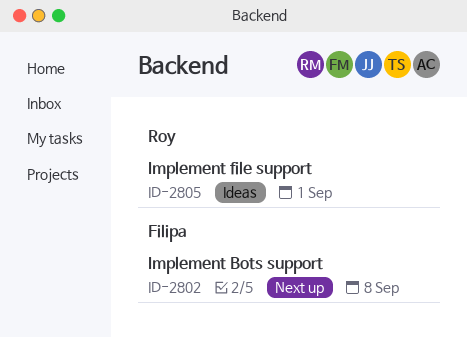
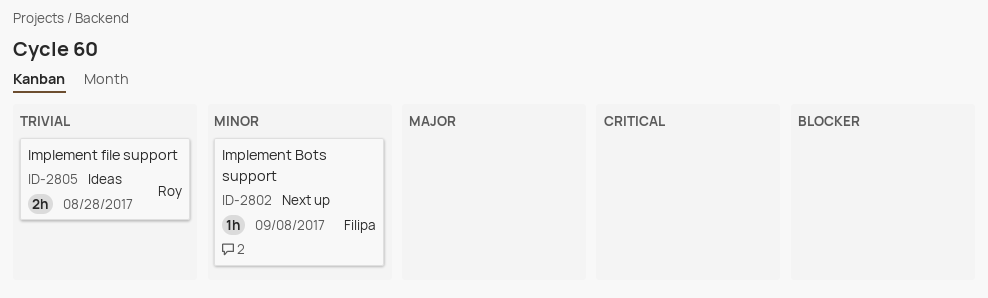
ID-2805, due: Sep 1 -> Aug 28

